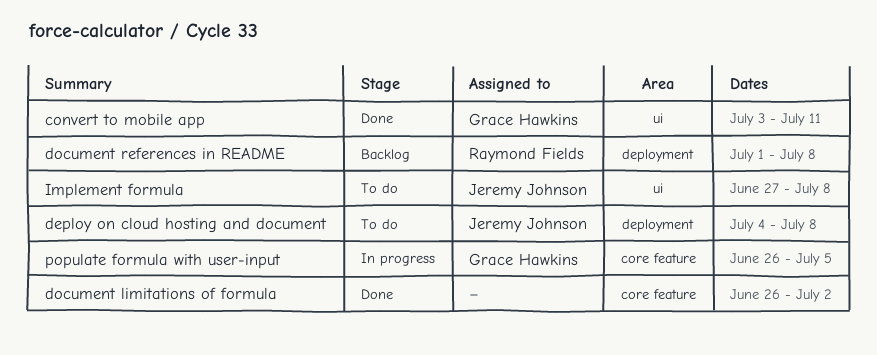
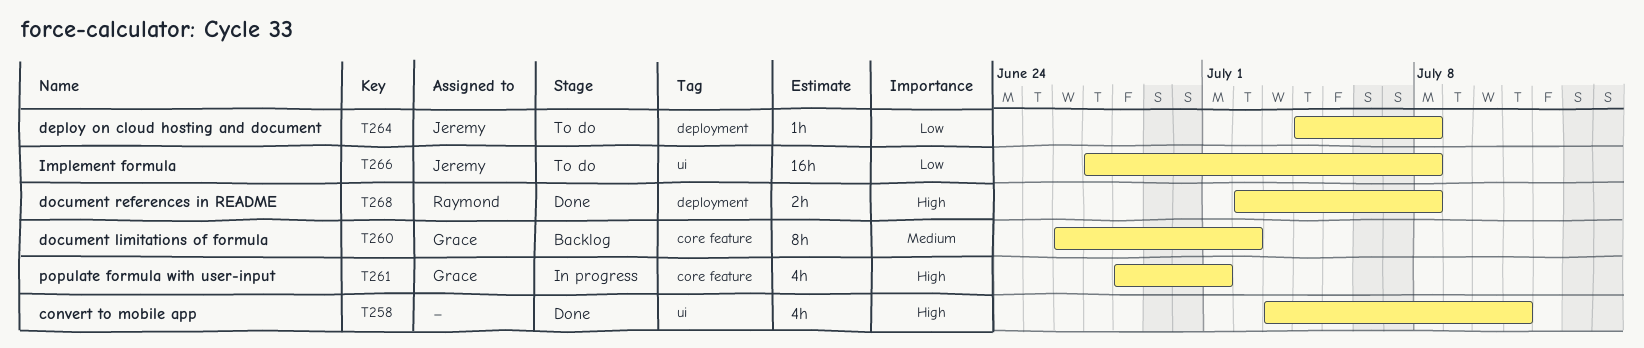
convert to mobile app, owner: Grace Hawkins -> none
document limitations of formula, status: Done -> Backlog
document limitations of formula, owner: none -> Grace Hawkins
document references in README, status: Backlog -> Done
document references in README, start: Jul 1 -> Jul 2
populate formula with user-input, start: Jun 26 -> Jun 28
populate formula with user-input, due: Jul 5 -> Jul 1

